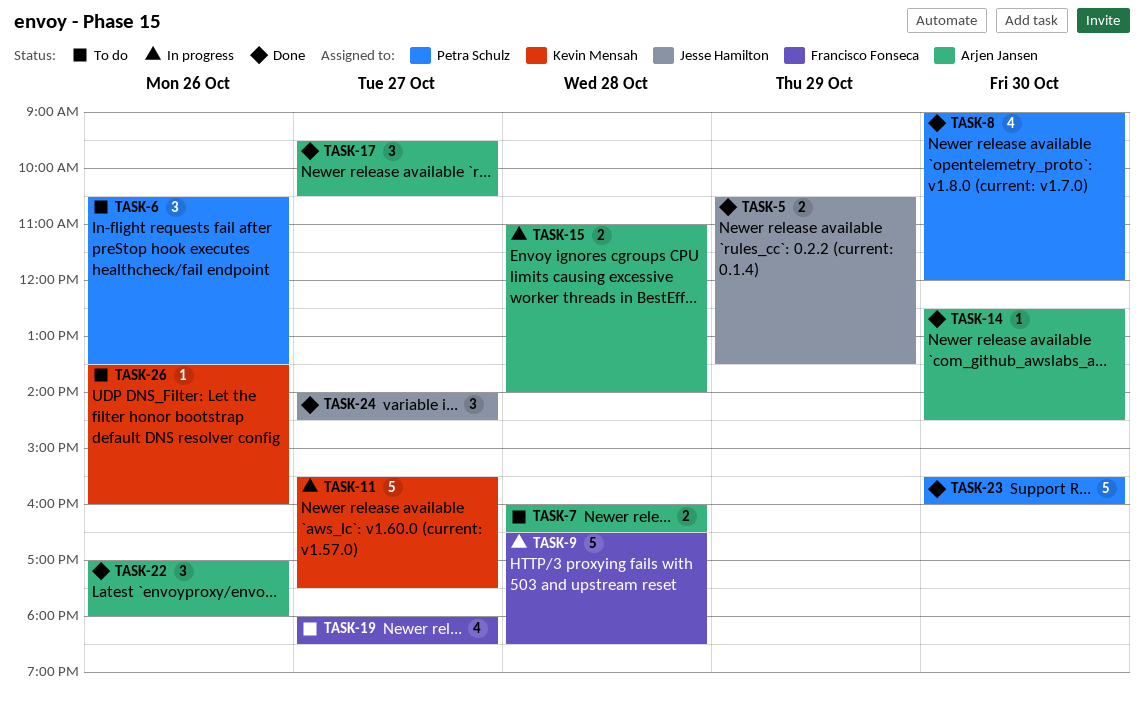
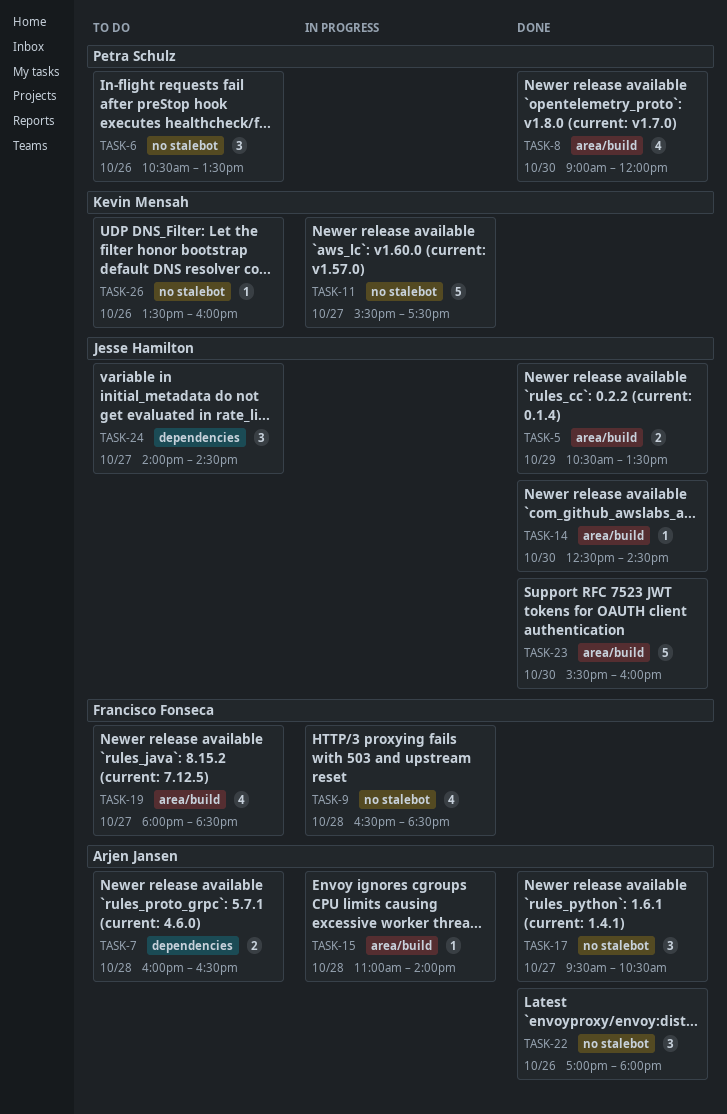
TASK-9, estimate: 5 -> 4
TASK-14, owner: Arjen Jansen -> Jesse Hamilton
TASK-15, estimate: 2 -> 1
TASK-23, owner: Petra Schulz -> Jesse Hamilton
TASK-24, status: Done -> To do

